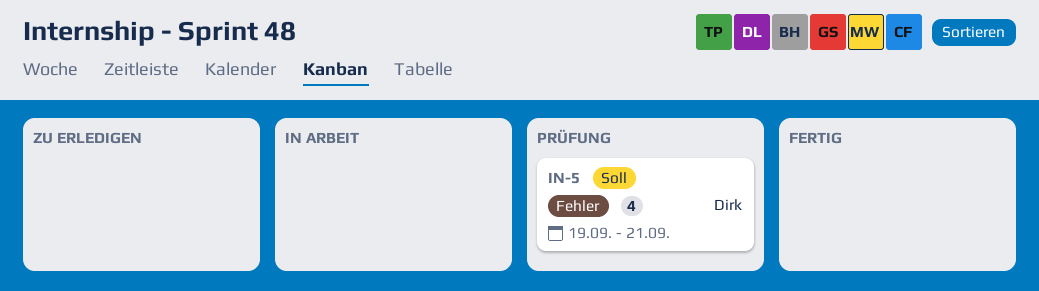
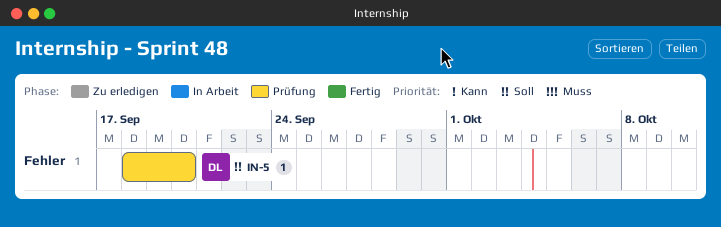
IN-5, estimate: 4 -> 1
IN-5, start: Sep 19 -> Sep 18
IN-5, due: Sep 21 -> Sep 20

